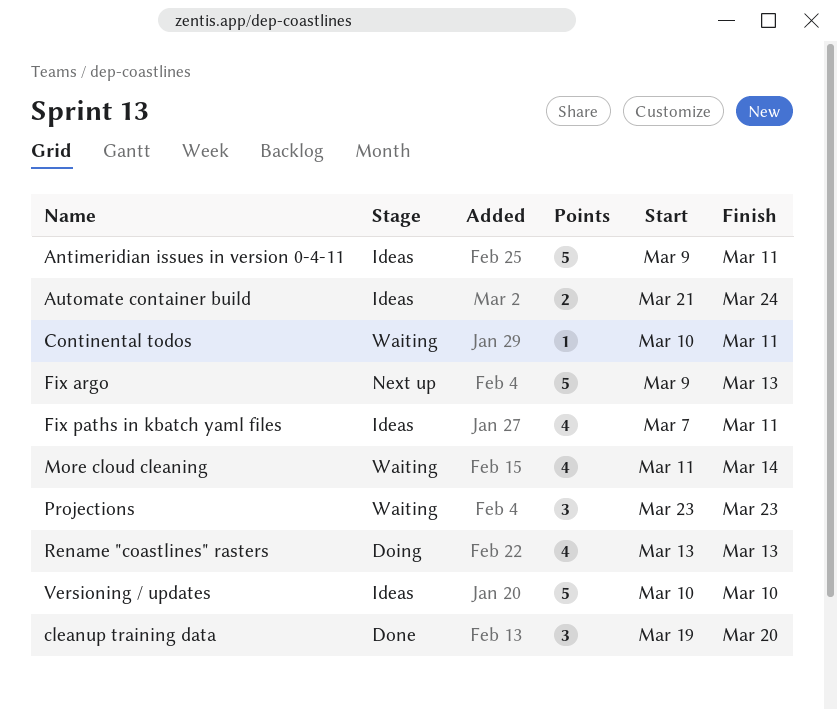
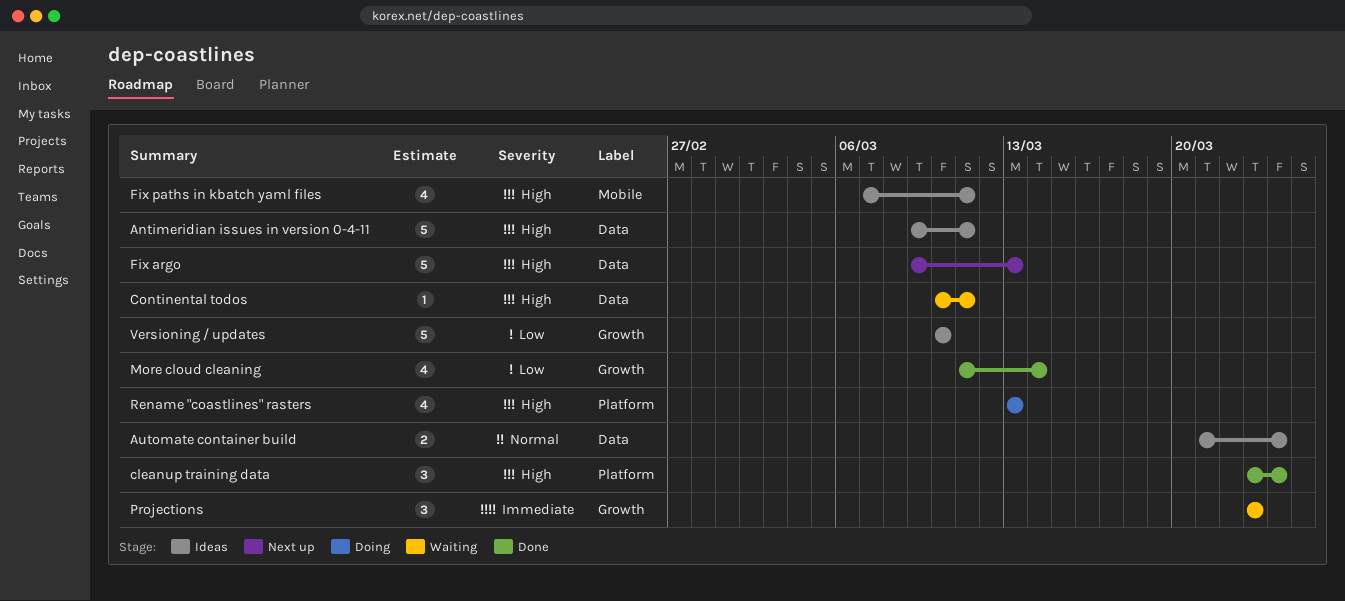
cleanup training data, start: Mar 19 -> Mar 23
cleanup training data, due: Mar 20 -> Mar 24
More cloud cleaning, status: Waiting -> Done

